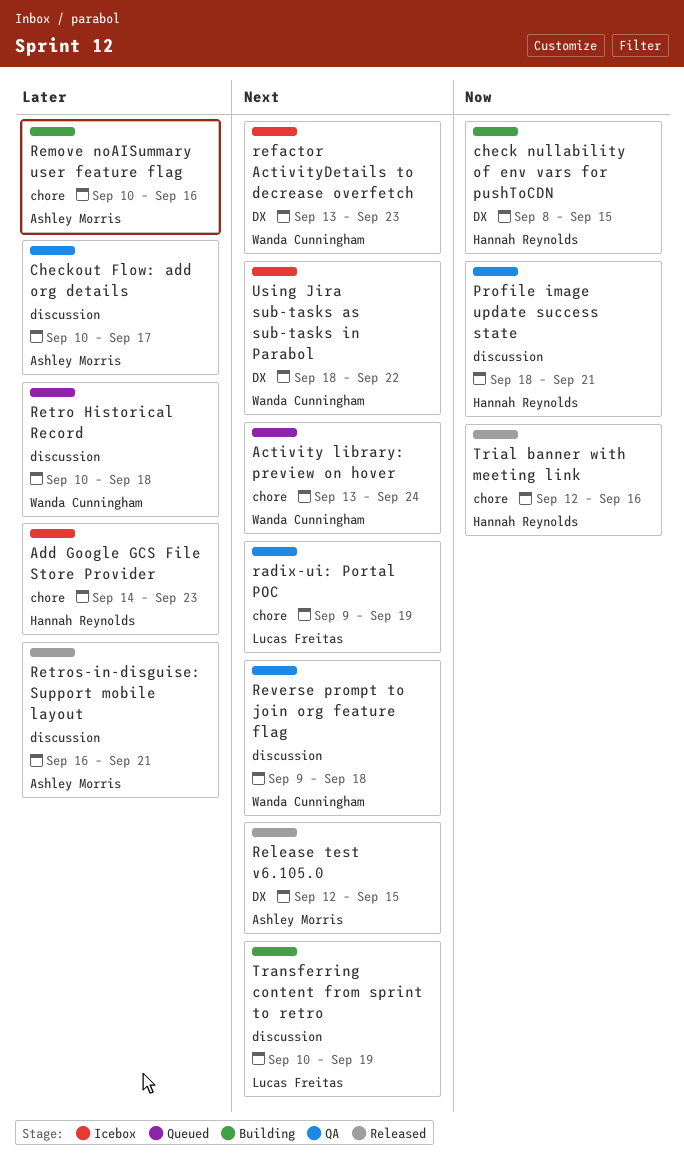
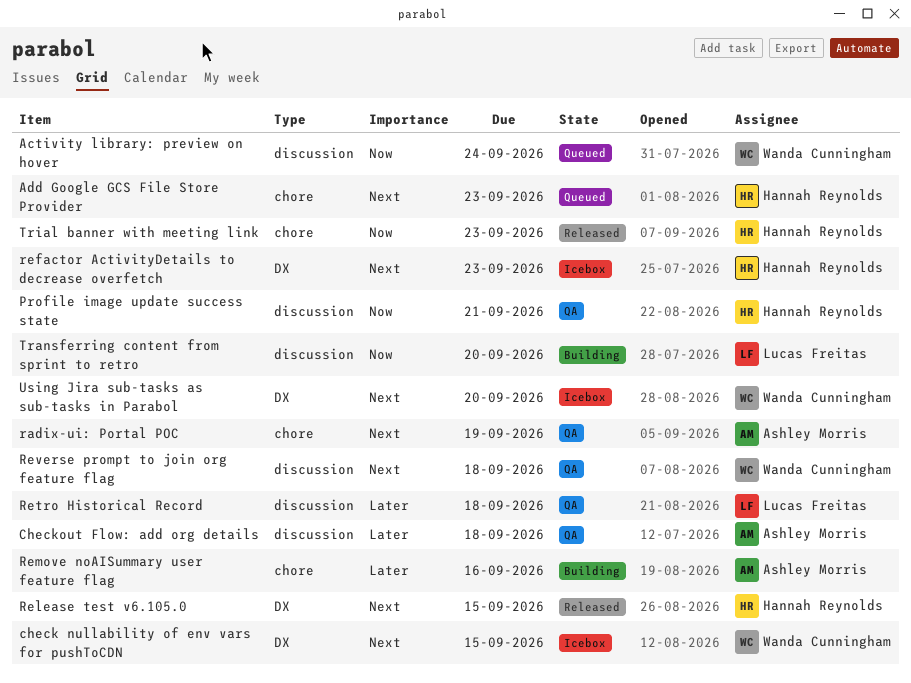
Activity library: preview on hover, priority: Next -> Now
Activity library: preview on hover, label: chore -> discussion
Add Google GCS File Store Provider, status: Icebox -> Queued
Add Google GCS File Store Provider, priority: Later -> Next
check nullability of env vars for pushToCDN, status: Building -> Icebox
check nullability of env vars for pushToCDN, owner: Hannah Reynolds -> Wanda Cunningham
check nullability of env vars for pushToCDN, priority: Now -> Next
Checkout Flow: add org details, due: Sep 17 -> Sep 18
radix-ui: Portal POC, owner: Lucas Freitas -> Ashley Morris
refactor ActivityDetails to decrease overfetch, owner: Wanda Cunningham -> Hannah Reynolds
Release test v6.105.0, owner: Ashley Morris -> Hannah Reynolds
Retro Historical Record, status: Queued -> QA
Retro Historical Record, owner: Wanda Cunningham -> Lucas Freitas
Retros-in-disguise: Support mobile layout: present -> none
Transferring content from sprint to retro, priority: Next -> Now
Transferring content from sprint to retro, due: Sep 19 -> Sep 20
Trial banner with meeting link, due: Sep 16 -> Sep 23
Using Jira sub-tasks as sub-tasks in Parabol, due: Sep 22 -> Sep 20

